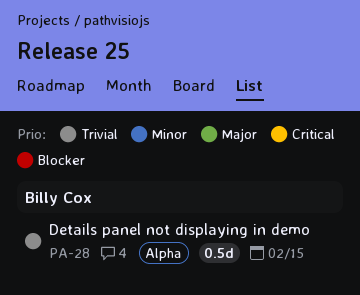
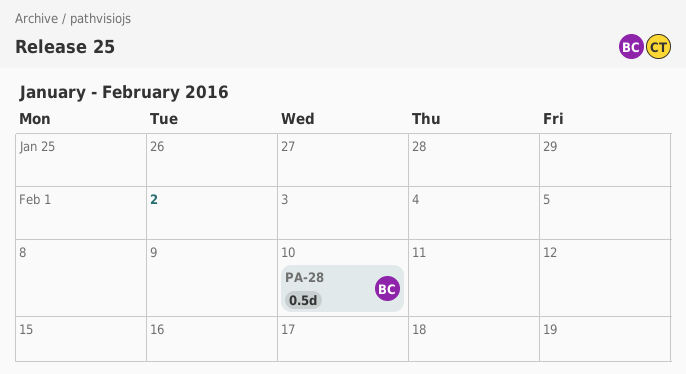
PA-28, due: Feb 15 -> Feb 10

